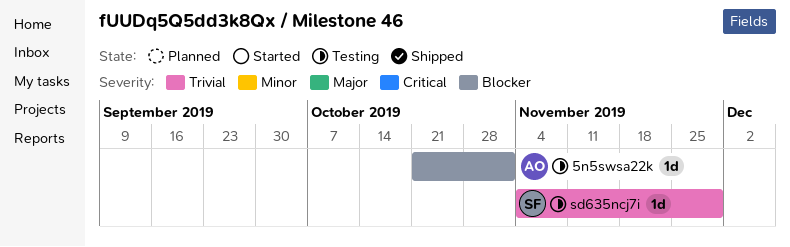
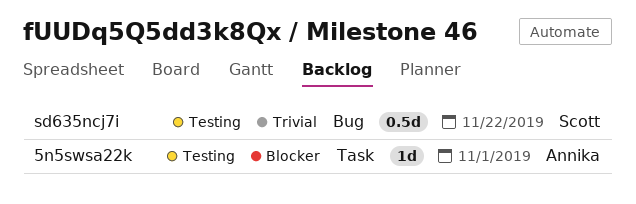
sd635ncj7i, estimate: 1d -> 0.5d
sd635ncj7i, due: Nov 29 -> Nov 22

